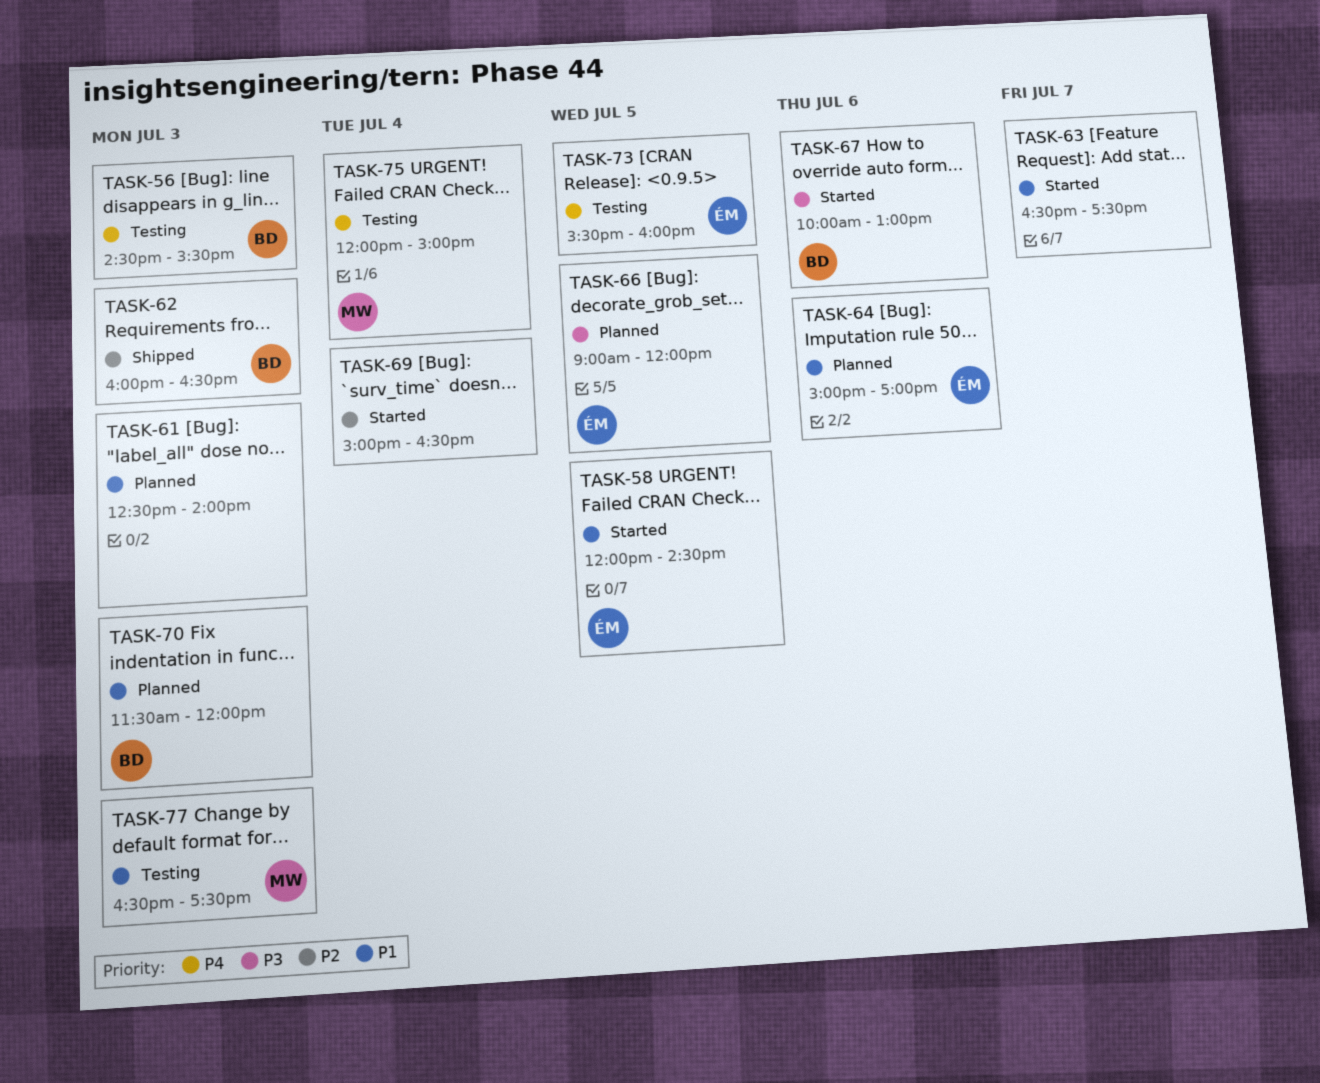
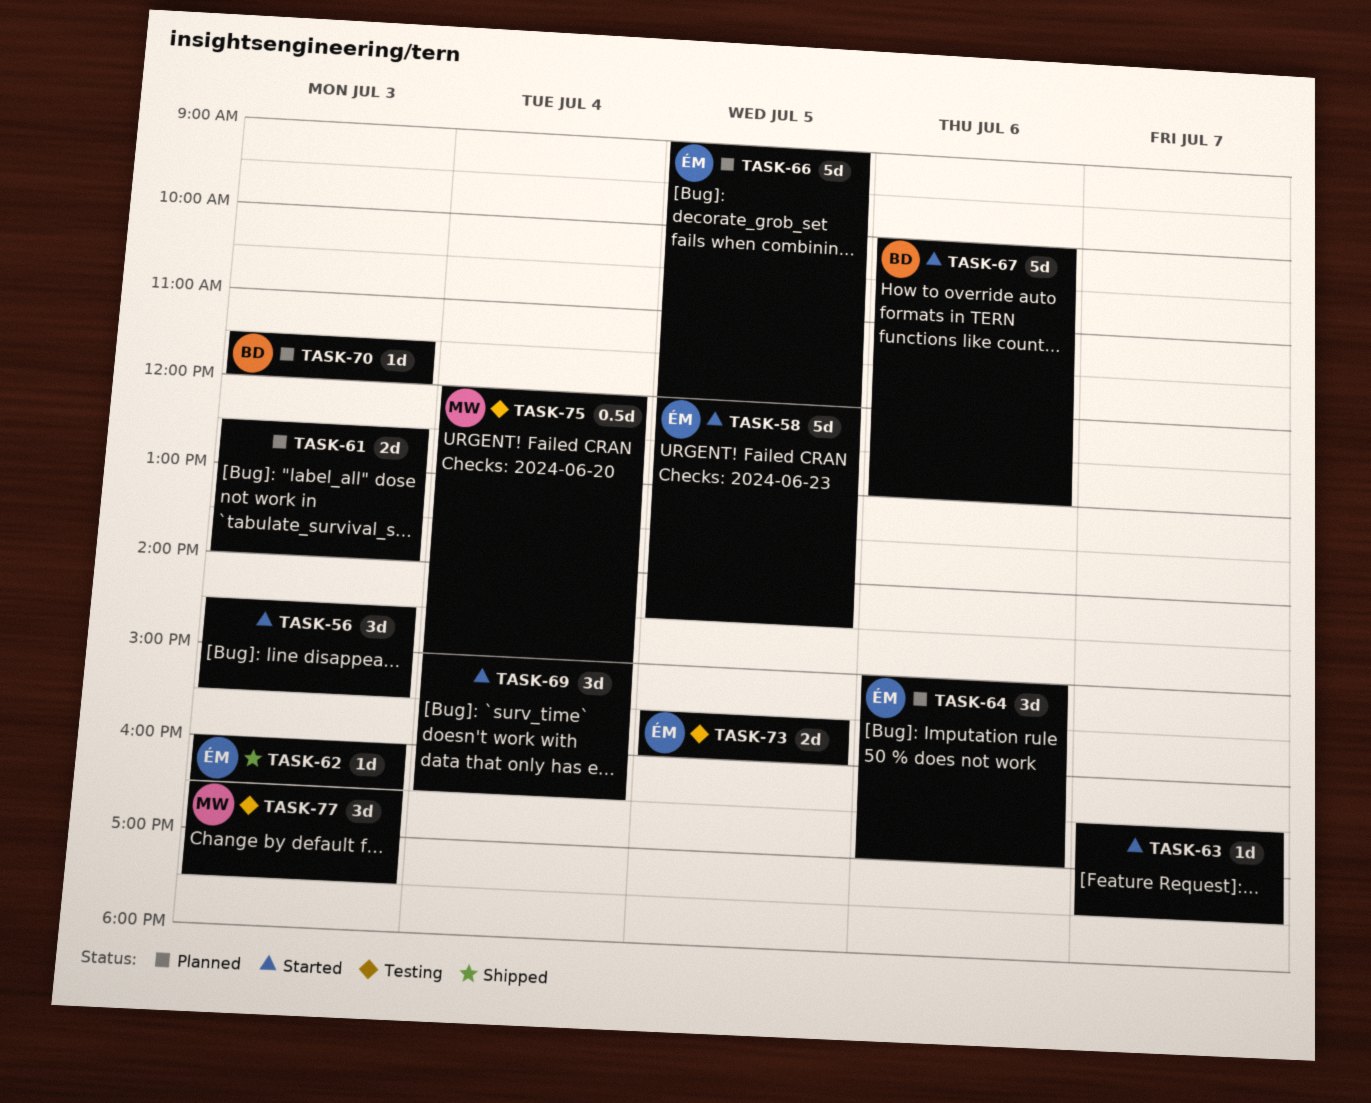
TASK-56, status: Testing -> Started
TASK-56, owner: BD -> none
TASK-62, owner: BD -> ÉM

